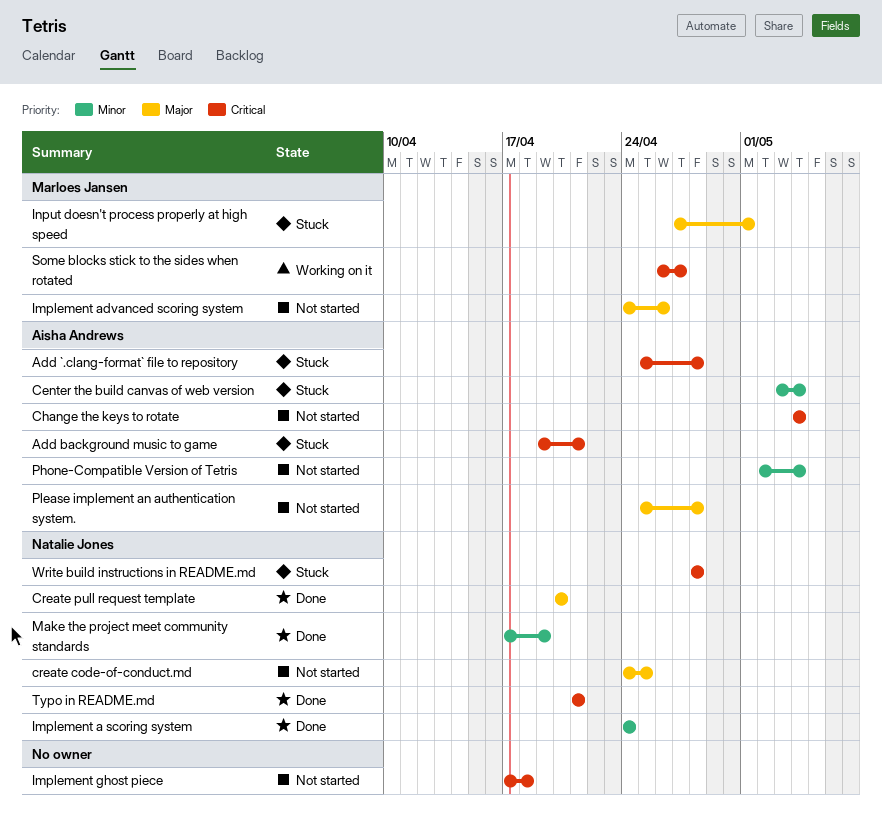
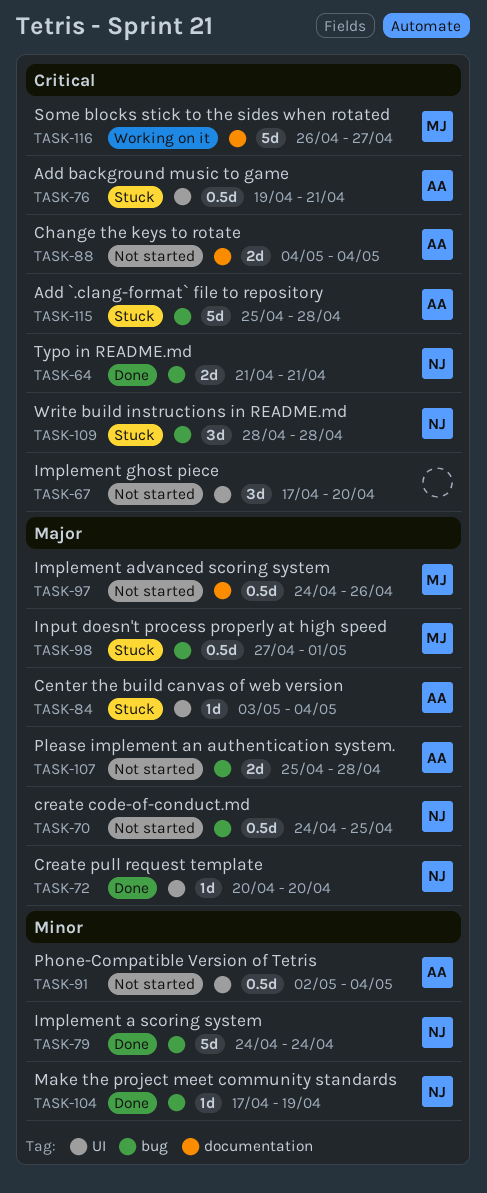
Center the build canvas of web version, priority: Minor -> Major
Implement ghost piece, due: Apr 18 -> Apr 20

